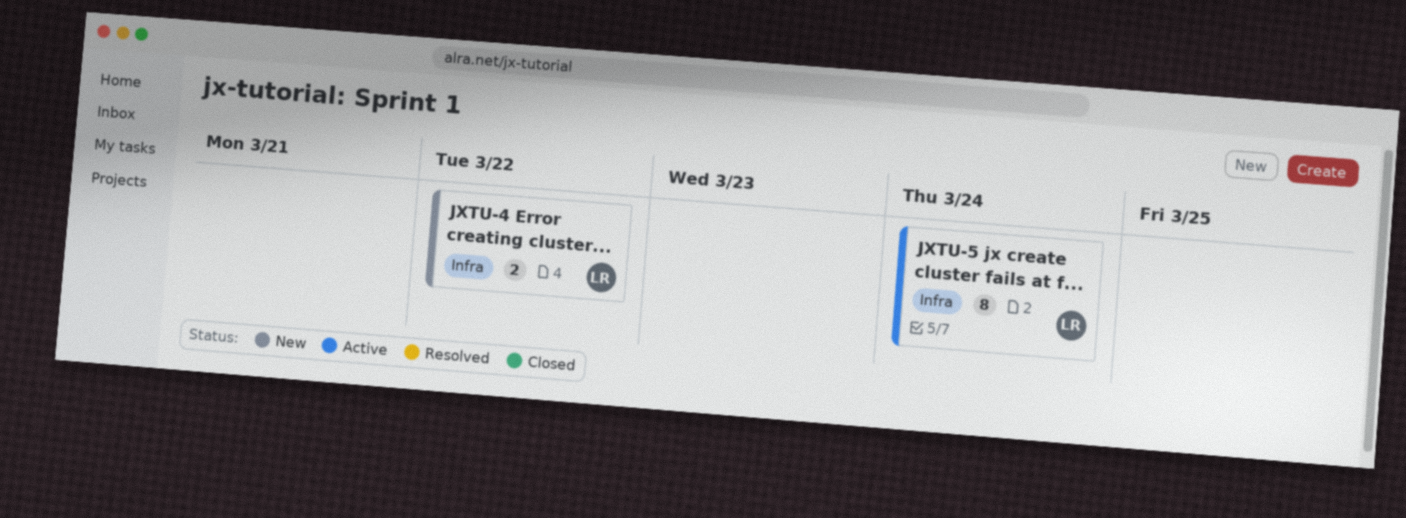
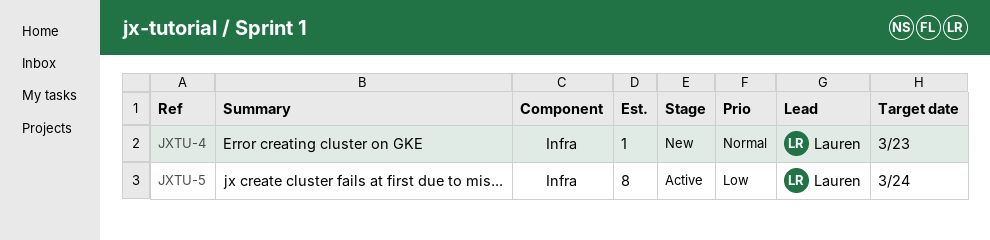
JXTU-4, estimate: 2 -> 1
JXTU-4, due: Mar 22 -> Mar 23

